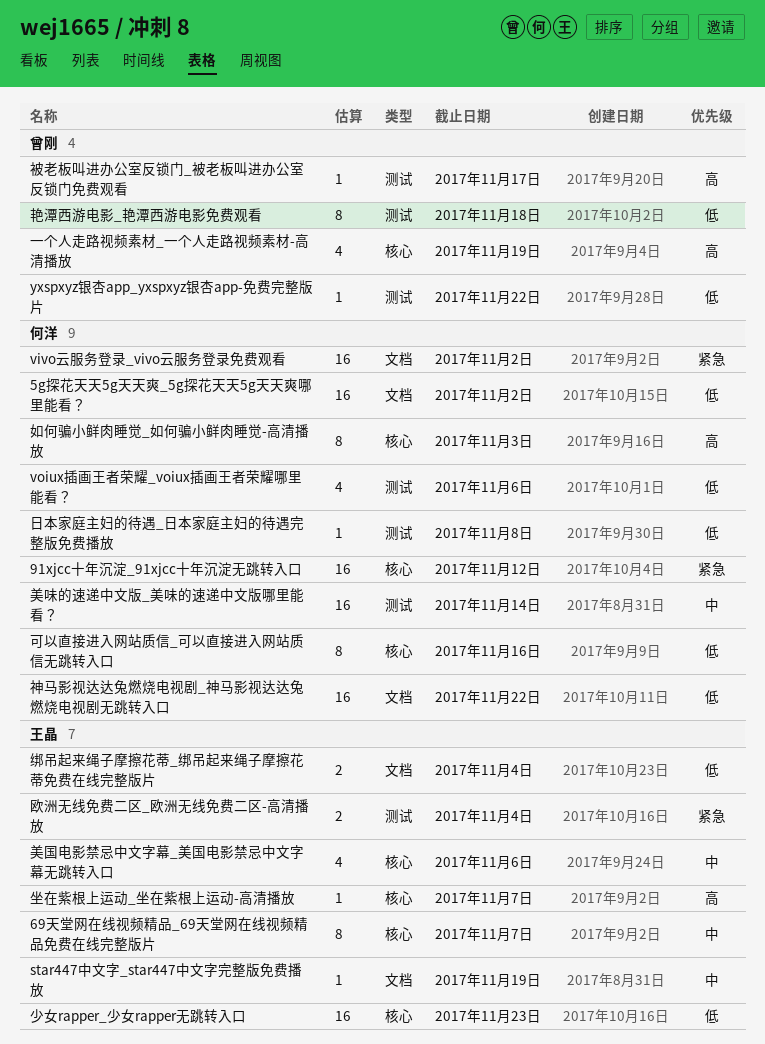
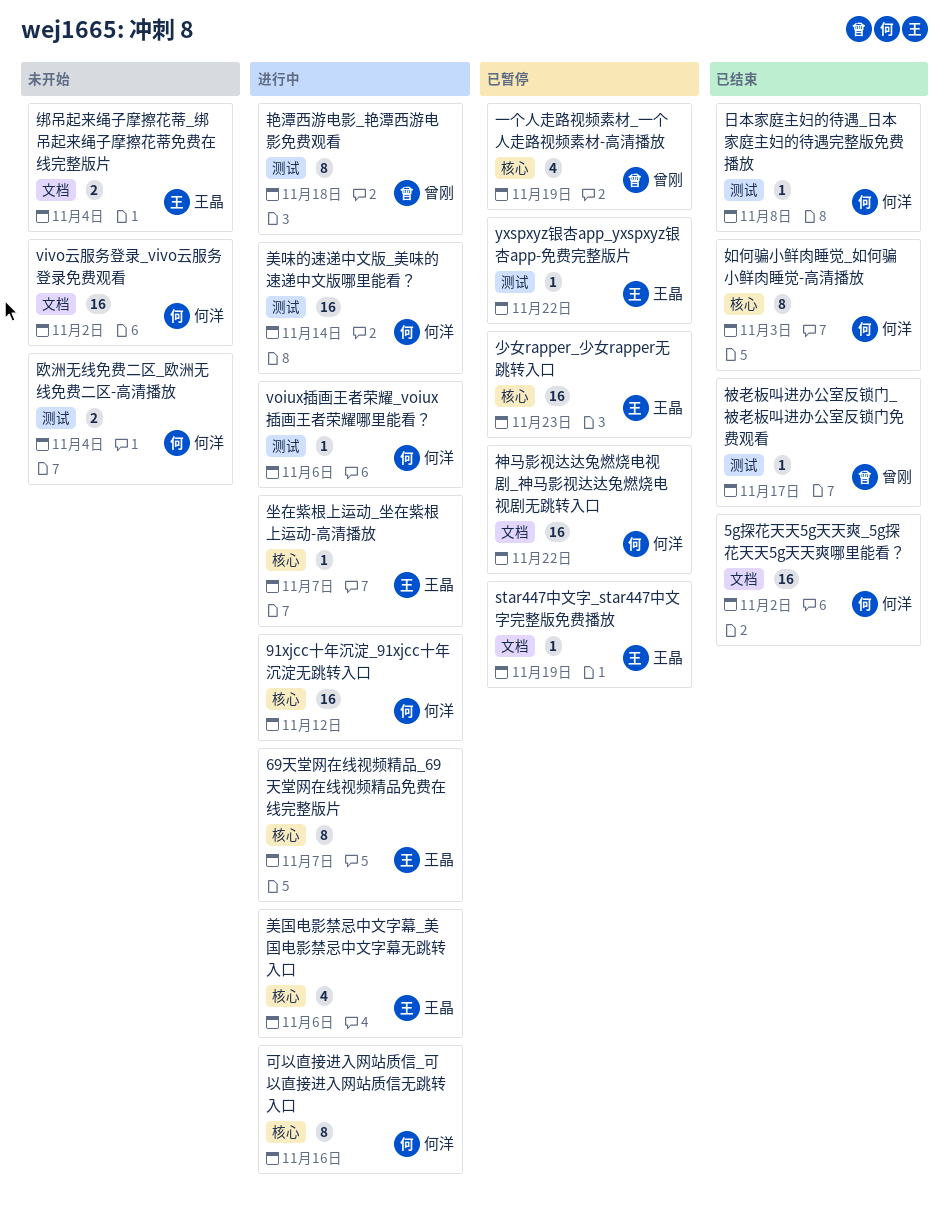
voiux插画王者荣耀_voiux插画王者荣耀哪里能看？, estimate: 4 -> 1
yxspxyz银杏app_yxspxyz银杏app-免费完整版片, owner: 曾刚 -> 王晶
欧洲无线免费二区_欧洲无线免费二区-高清播放, owner: 王晶 -> 何洋

